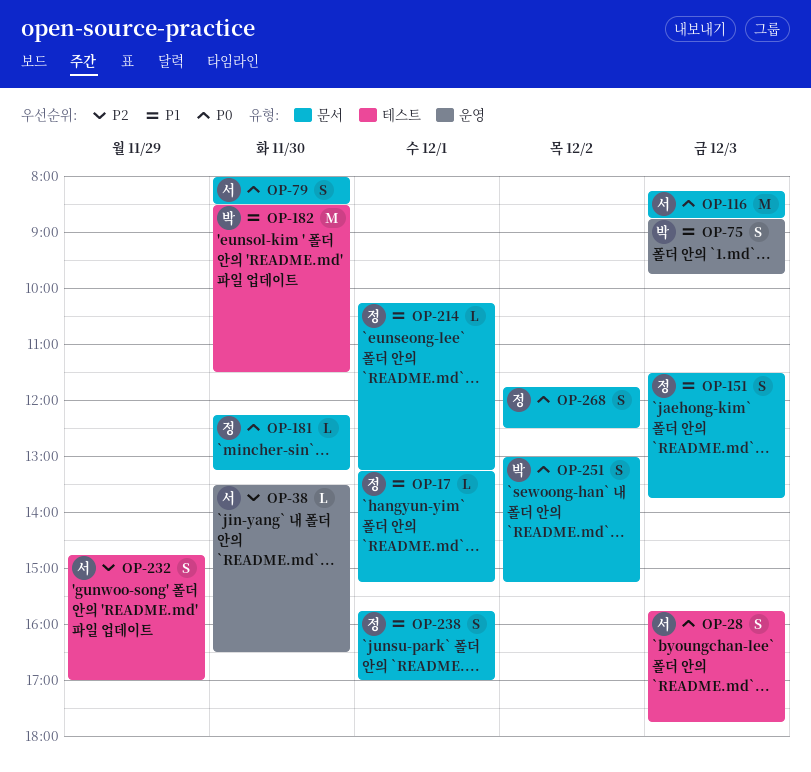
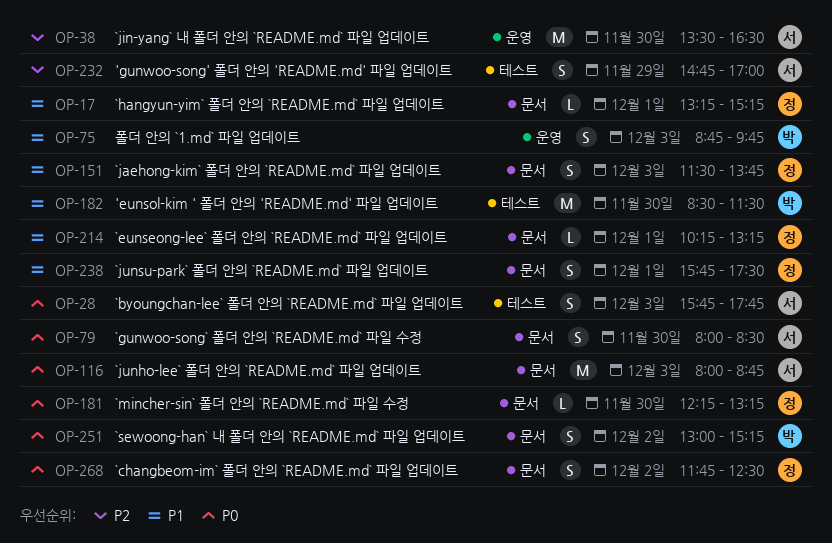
OP-38, estimate: L -> M
OP-116, begins: 08:15 -> 08:00
OP-238, ends: 17:00 -> 17:30

